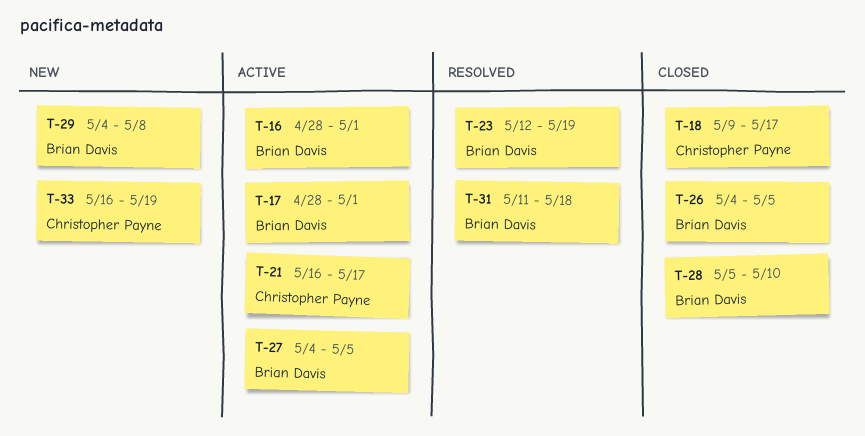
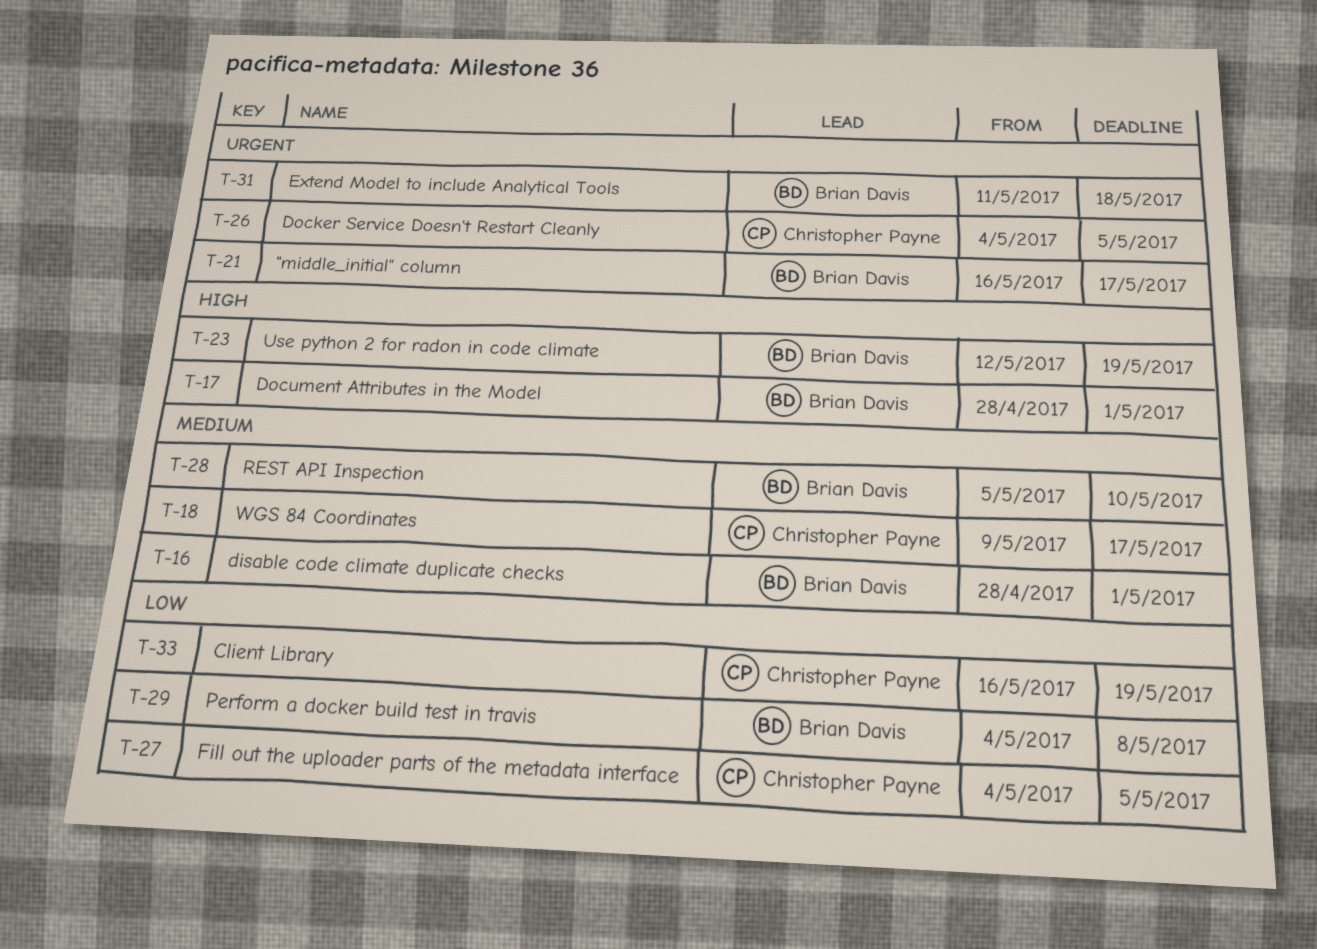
T-21, owner: Christopher Payne -> Brian Davis
T-26, owner: Brian Davis -> Christopher Payne
T-27, owner: Brian Davis -> Christopher Payne

